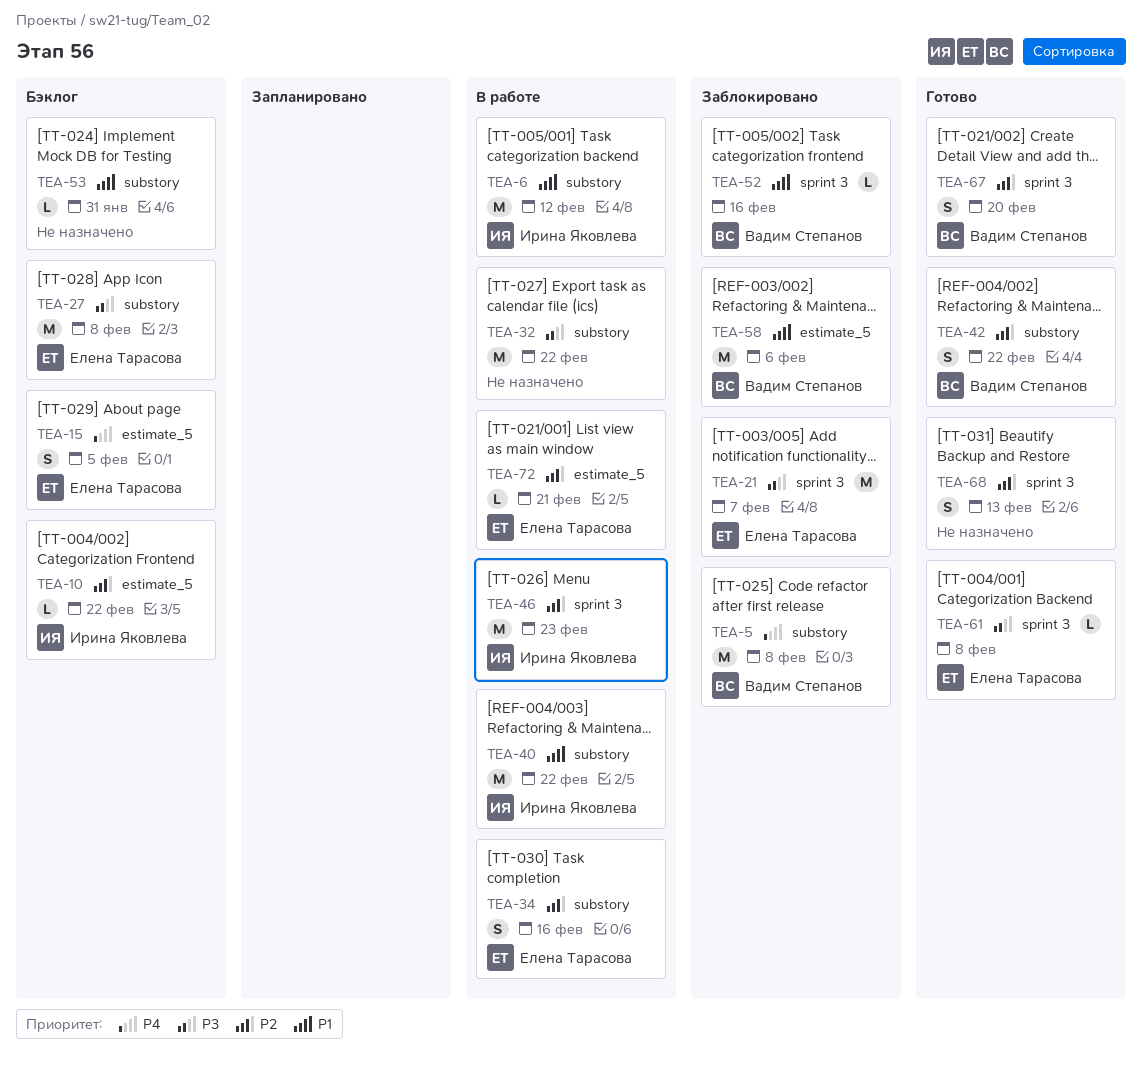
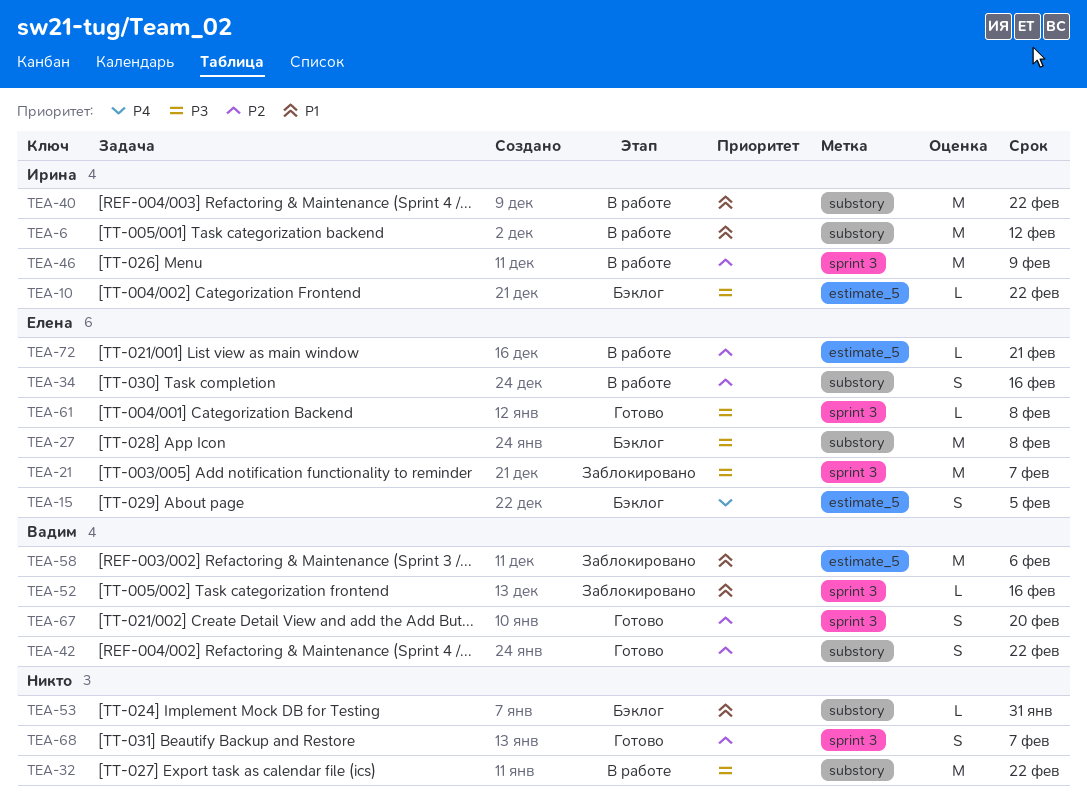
TEA-5: present -> none
TEA-10, priority: P2 -> P3
TEA-46, due: Feb 23 -> Feb 9
TEA-68, due: Feb 13 -> Feb 7

